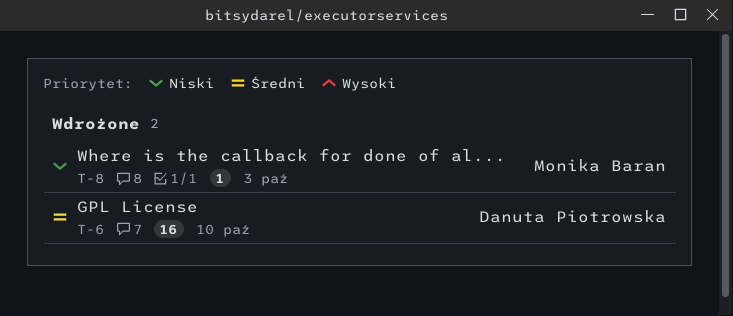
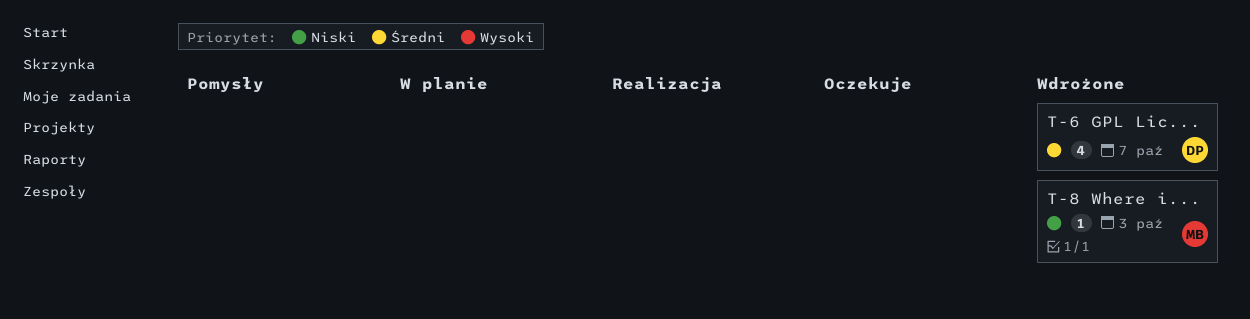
T-6, estimate: 16 -> 4
T-6, due: Oct 10 -> Oct 7

